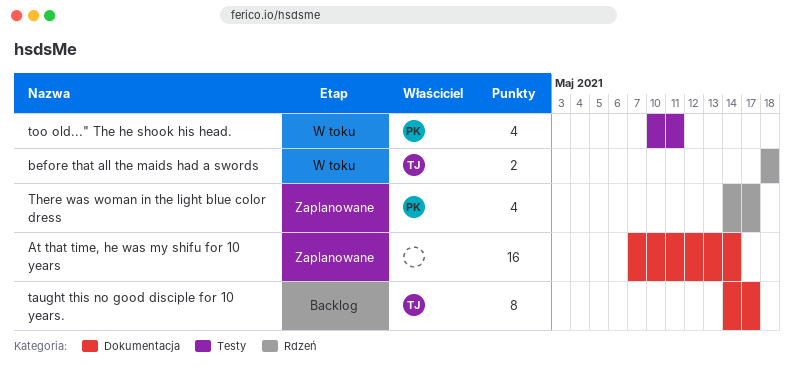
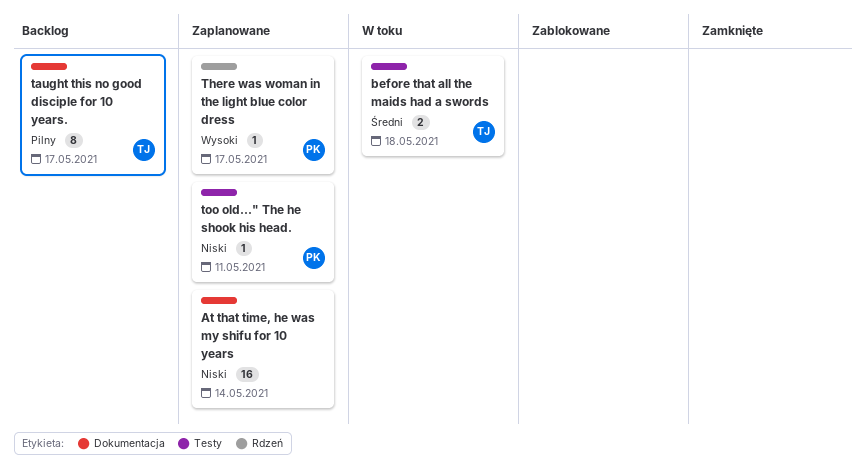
before that all the maids had a swords, label: Rdzeń -> Testy
There was woman in the light blue color dress, estimate: 4 -> 1
too old..." The he shook his head., status: W toku -> Zaplanowane
too old..." The he shook his head., estimate: 4 -> 1

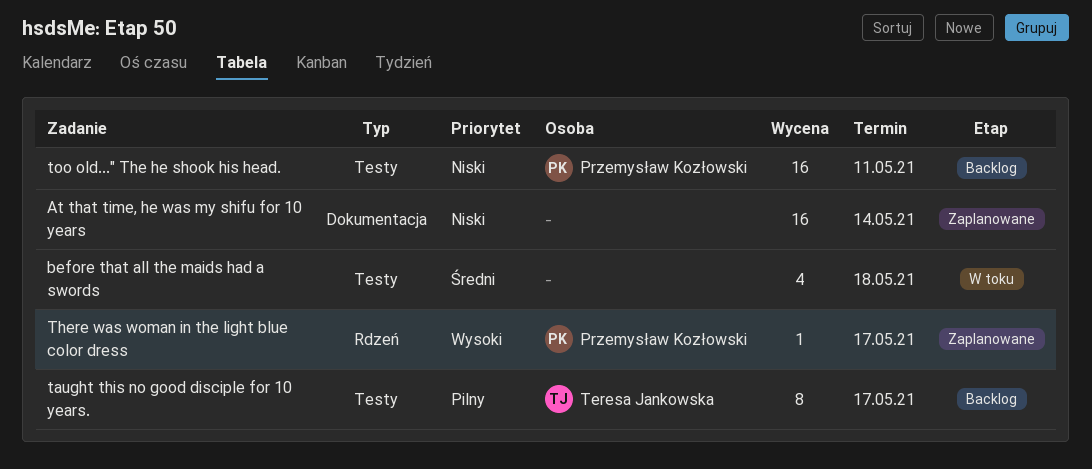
before that all the maids had a swords, owner: Teresa Jankowska -> none
before that all the maids had a swords, estimate: 2 -> 4
taught this no good disciple for 10 years., label: Dokumentacja -> Testy
too old..." The he shook his head., status: Zaplanowane -> Backlog
too old..." The he shook his head., estimate: 1 -> 16

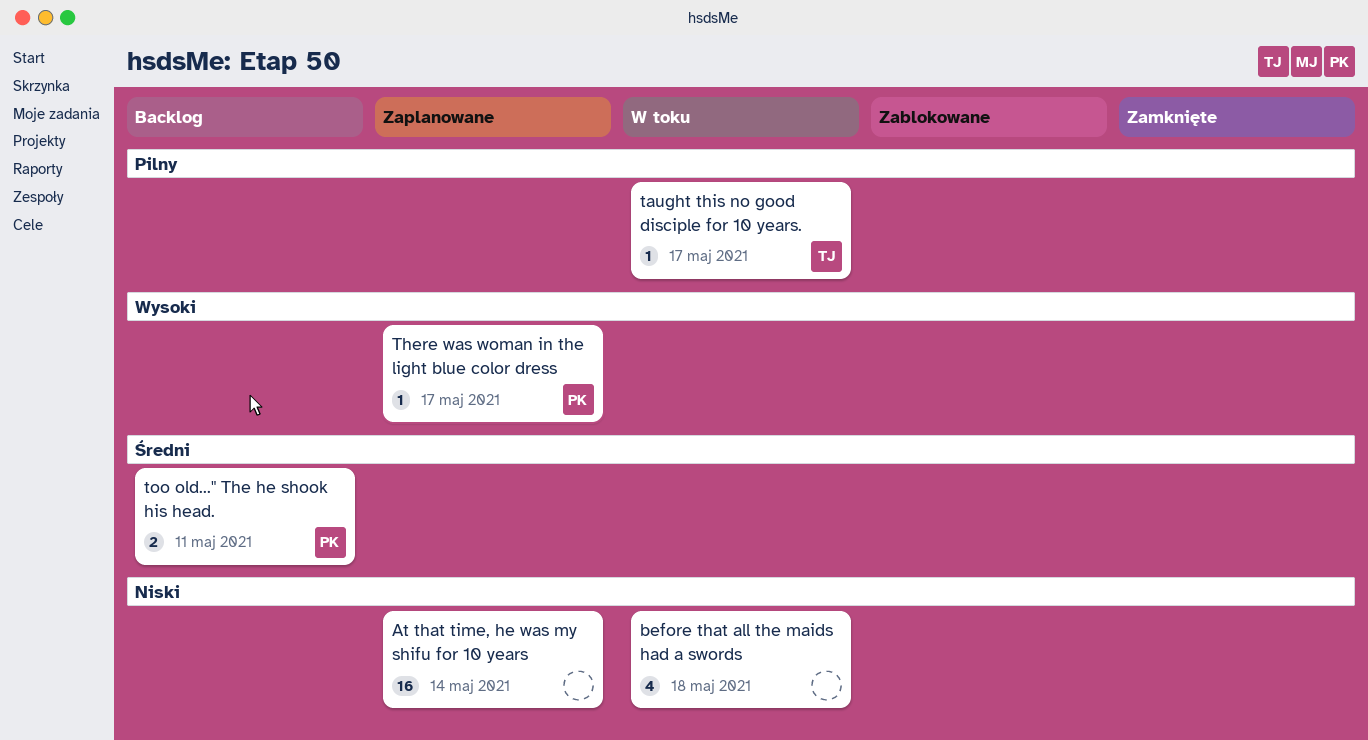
before that all the maids had a swords, priority: Średni -> Niski
taught this no good disciple for 10 years., status: Backlog -> W toku
taught this no good disciple for 10 years., estimate: 8 -> 1
too old..." The he shook his head., priority: Niski -> Średni
too old..." The he shook his head., estimate: 16 -> 2

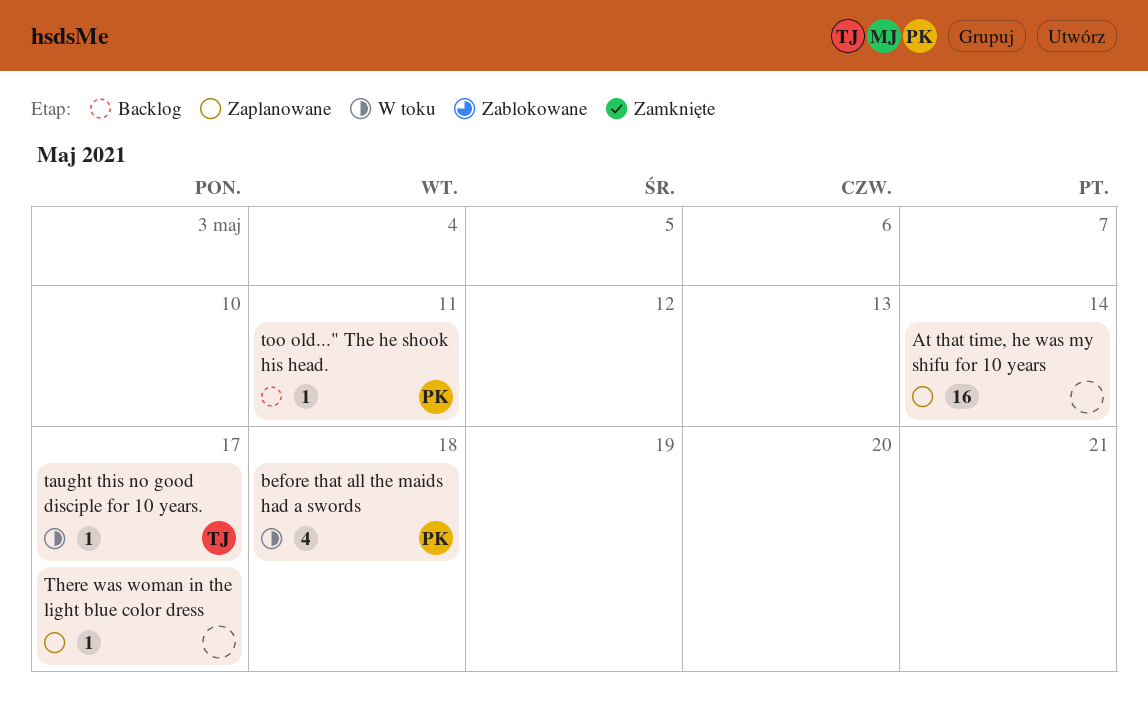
before that all the maids had a swords, owner: none -> PK
There was woman in the light blue color dress, owner: PK -> none
too old..." The he shook his head., estimate: 2 -> 1

